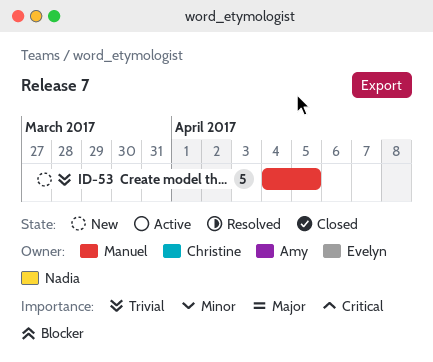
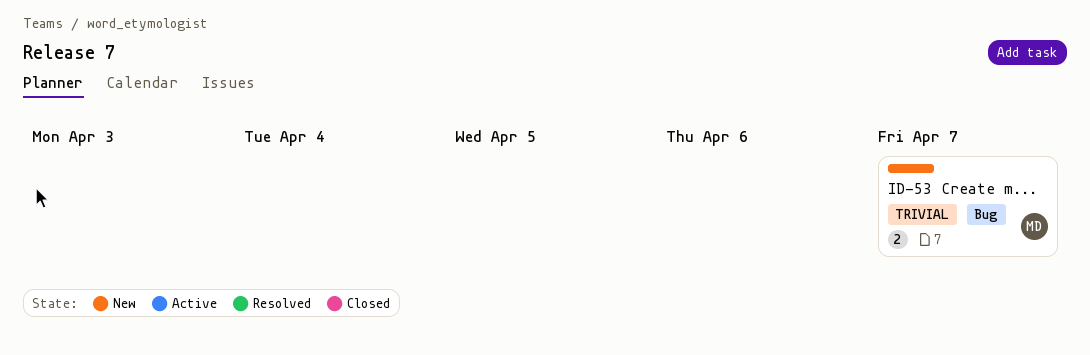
ID-53, estimate: 5 -> 2
ID-53, due: Apr 5 -> Apr 7

